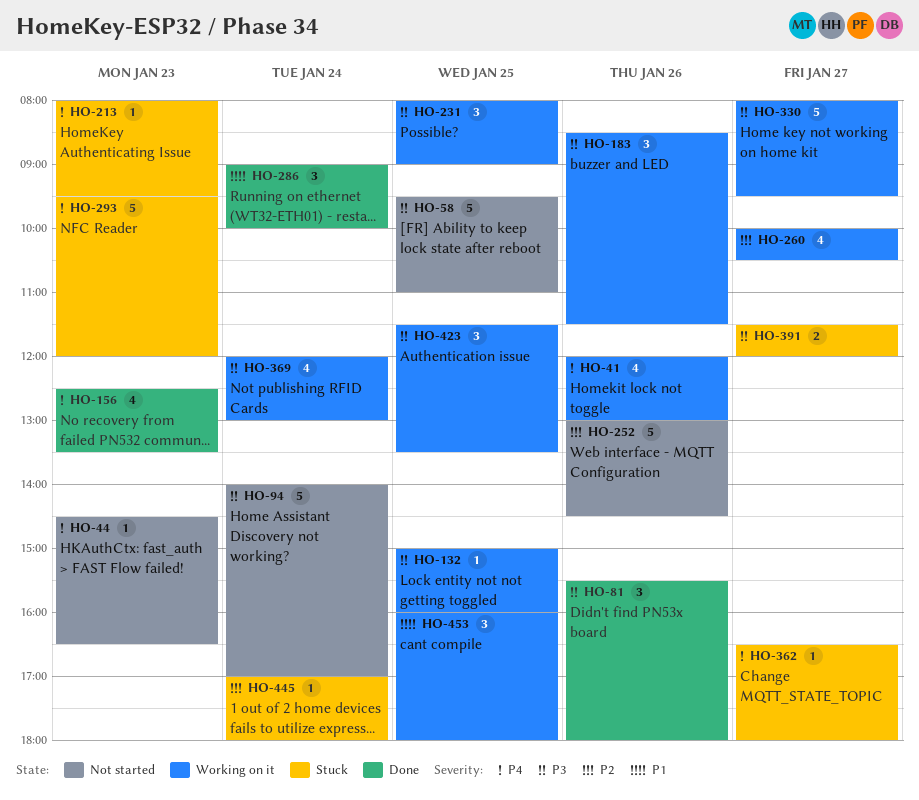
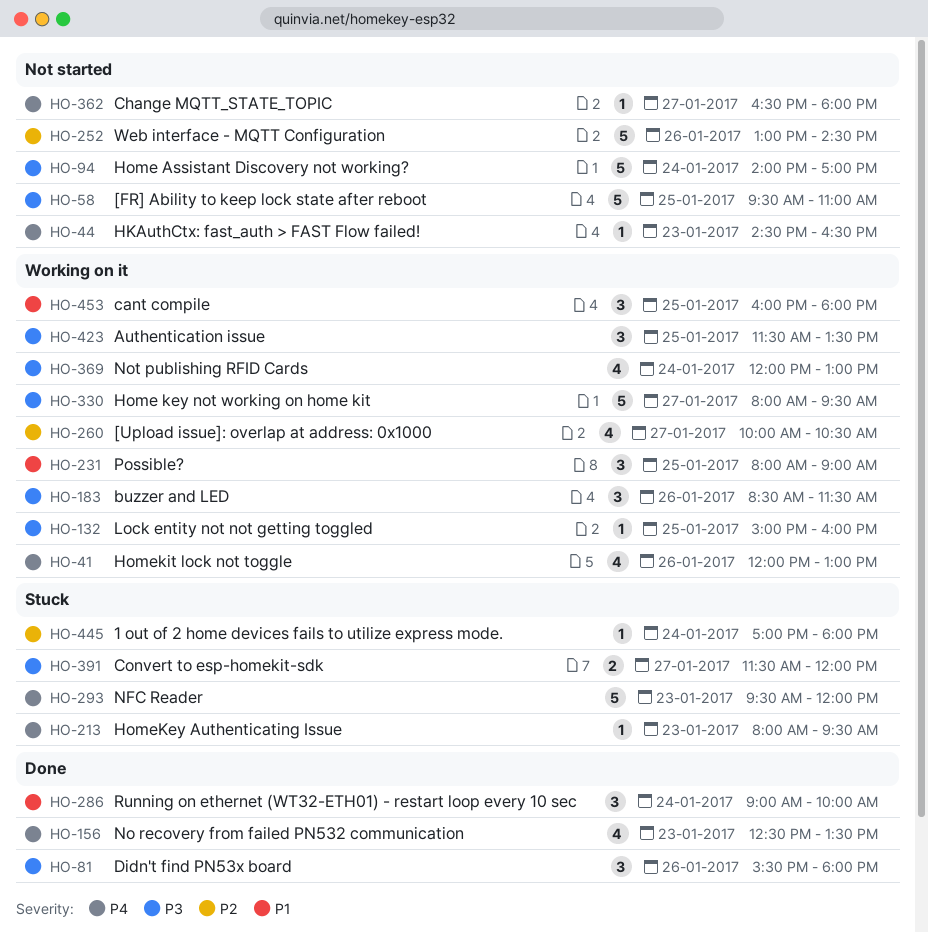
HO-231, priority: P3 -> P1
HO-362, status: Stuck -> Not started

